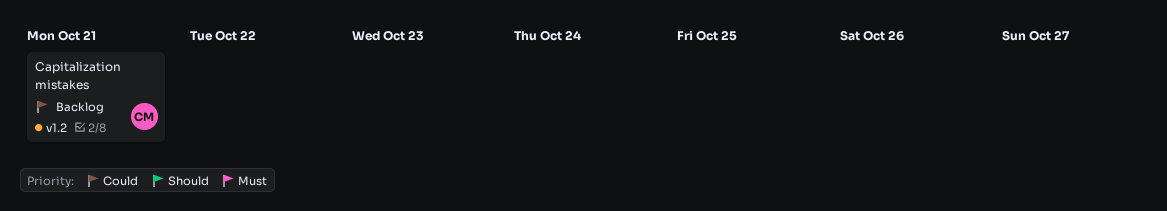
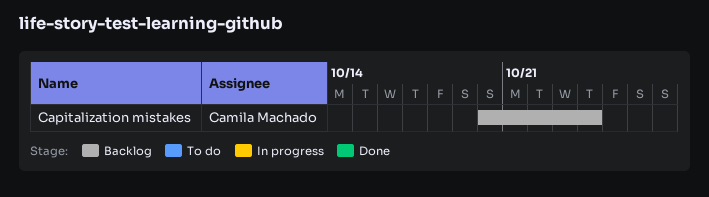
Capitalization mistakes, due: Oct 21 -> Oct 24

